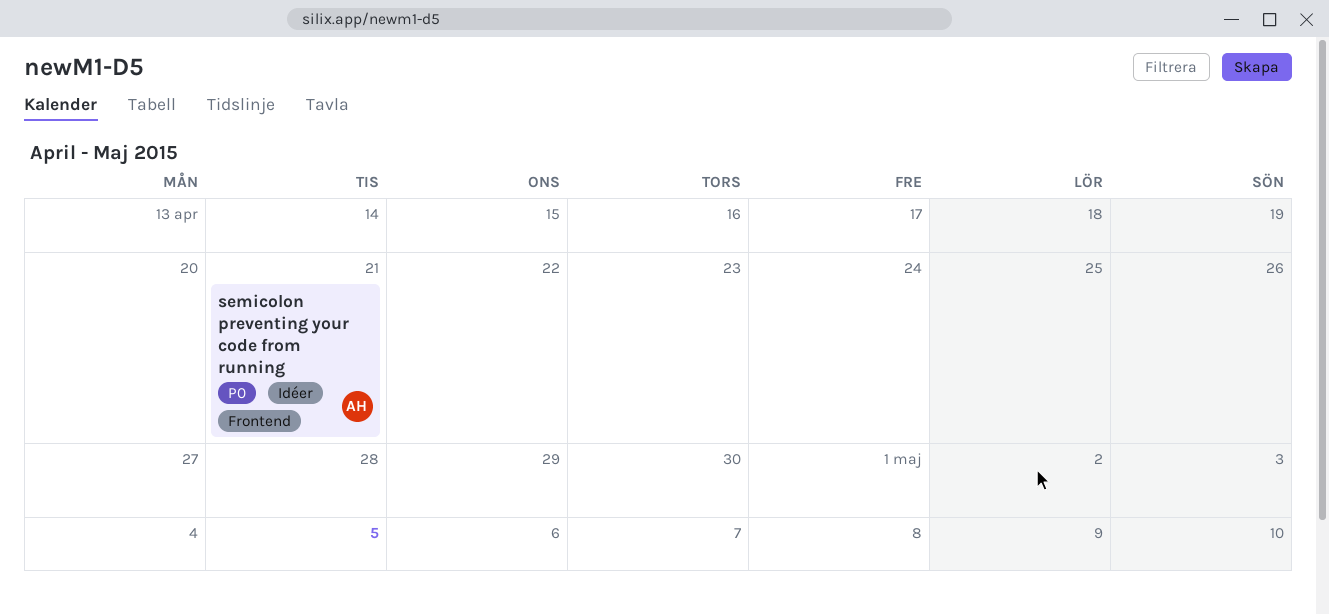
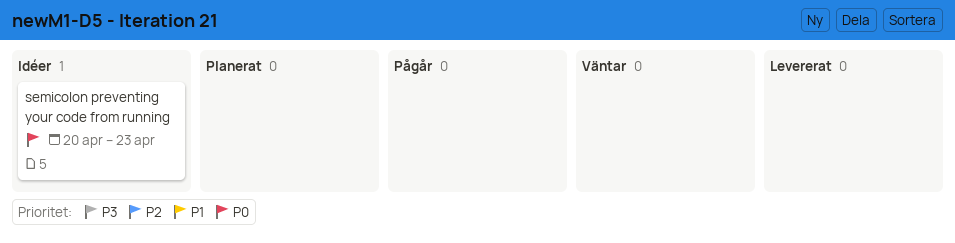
semicolon preventing your code from running, due: Apr 21 -> Apr 23

